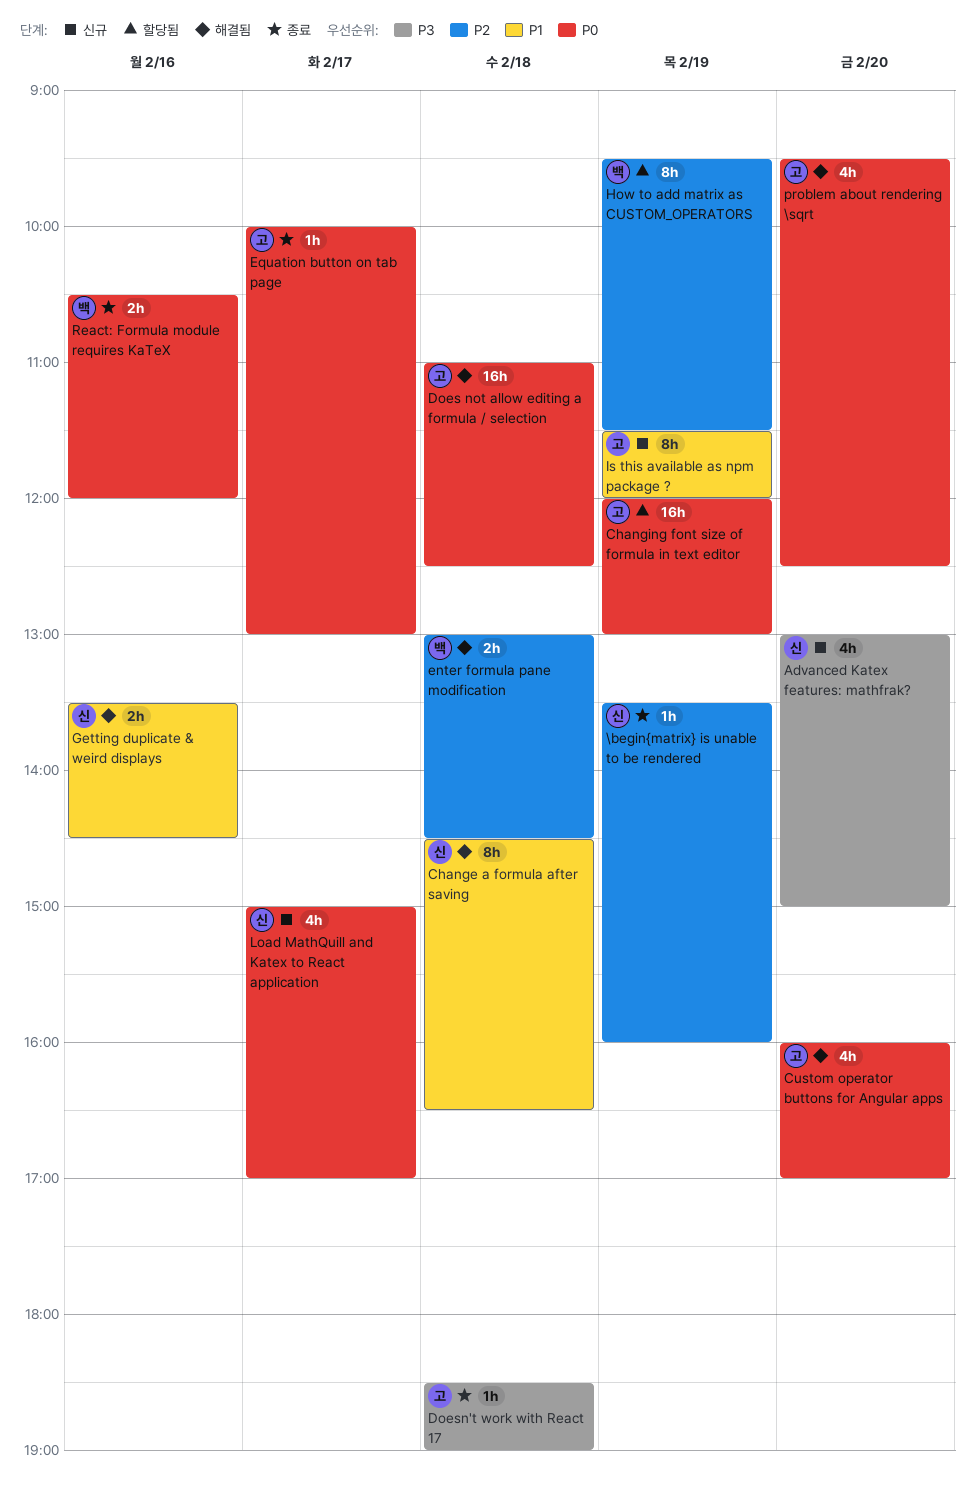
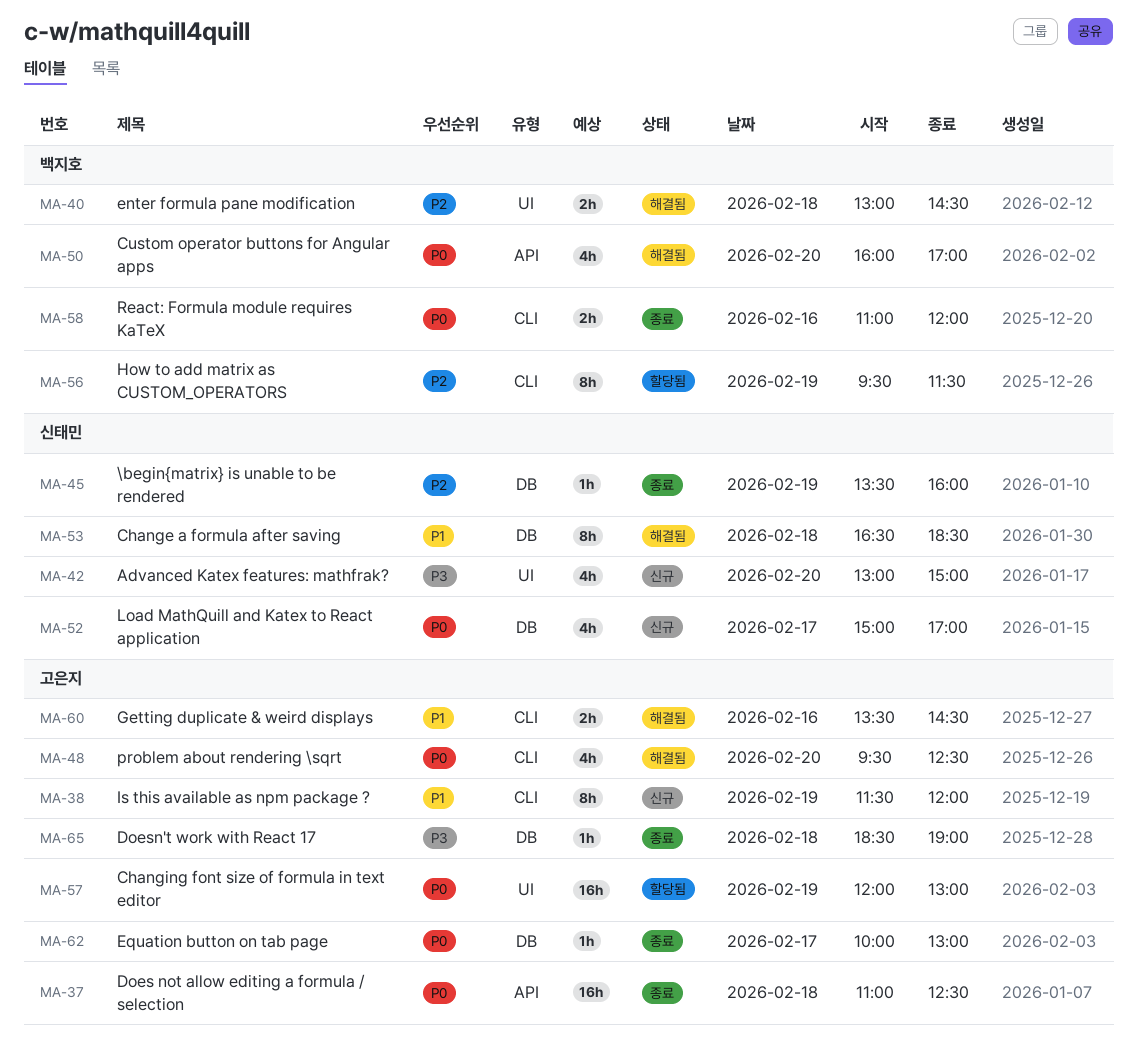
Change a formula after saving, begins: 14:30 -> 16:30
Change a formula after saving, ends: 16:30 -> 18:30
Custom operator buttons for Angular apps, owner: 고은지 -> 백지호
Does not allow editing a formula / selection, status: 해결됨 -> 종료
Getting duplicate & weird displays, owner: 신태민 -> 고은지
React: Formula module requires KaTeX, begins: 10:30 -> 11:00

